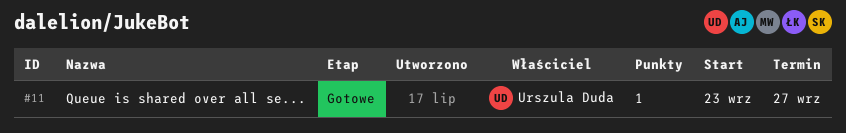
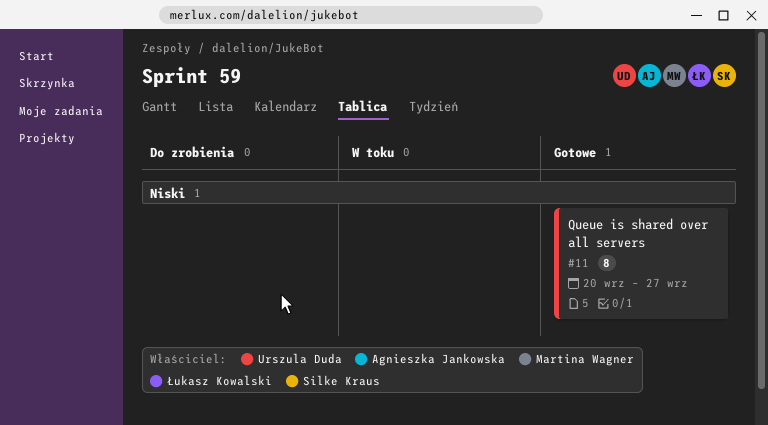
#11, estimate: 1 -> 8
#11, start: Sep 23 -> Sep 20

